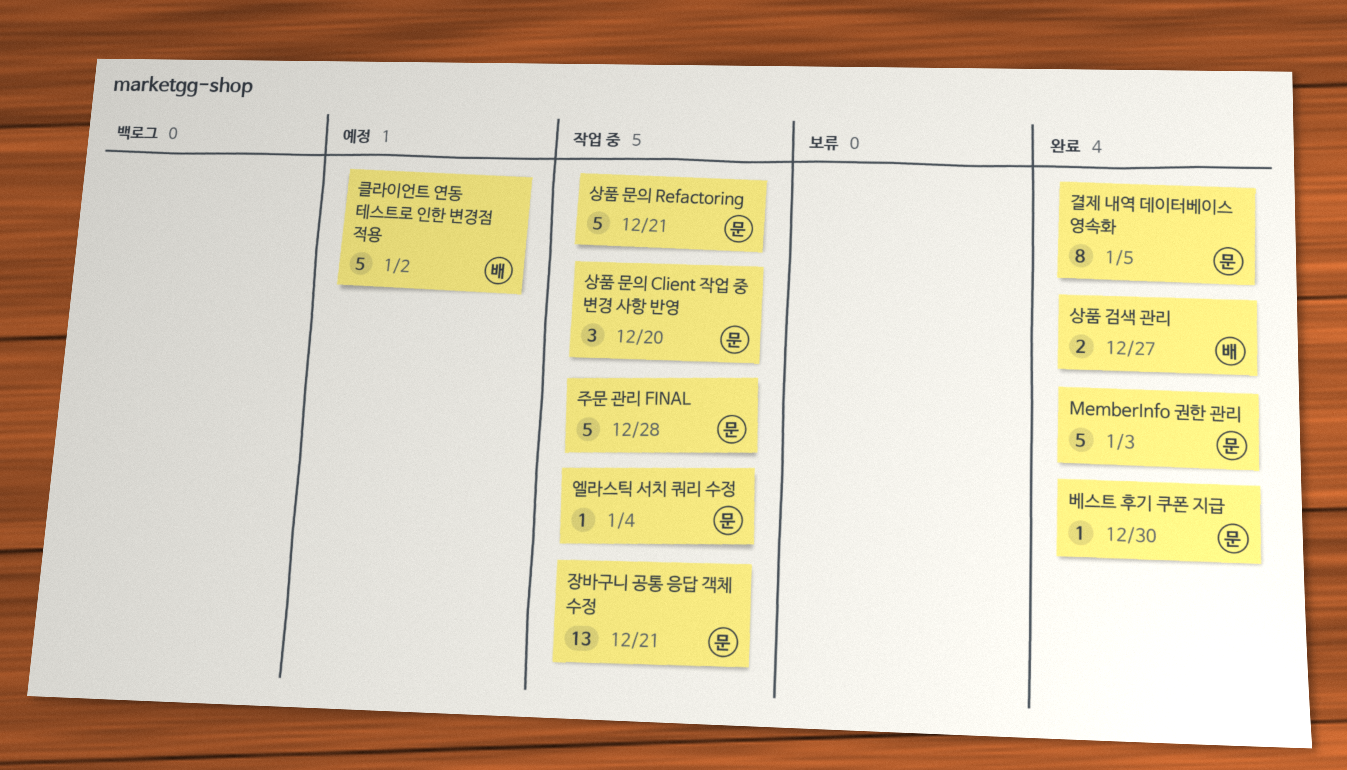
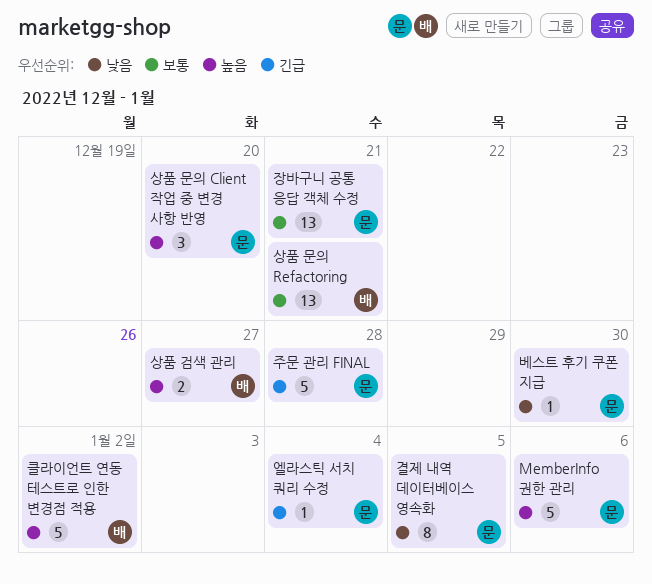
MemberInfo 권한 관리, due: Jan 3 -> Jan 6
상품 문의 Refactoring, owner: 문 -> 배
상품 문의 Refactoring, estimate: 5 -> 13

